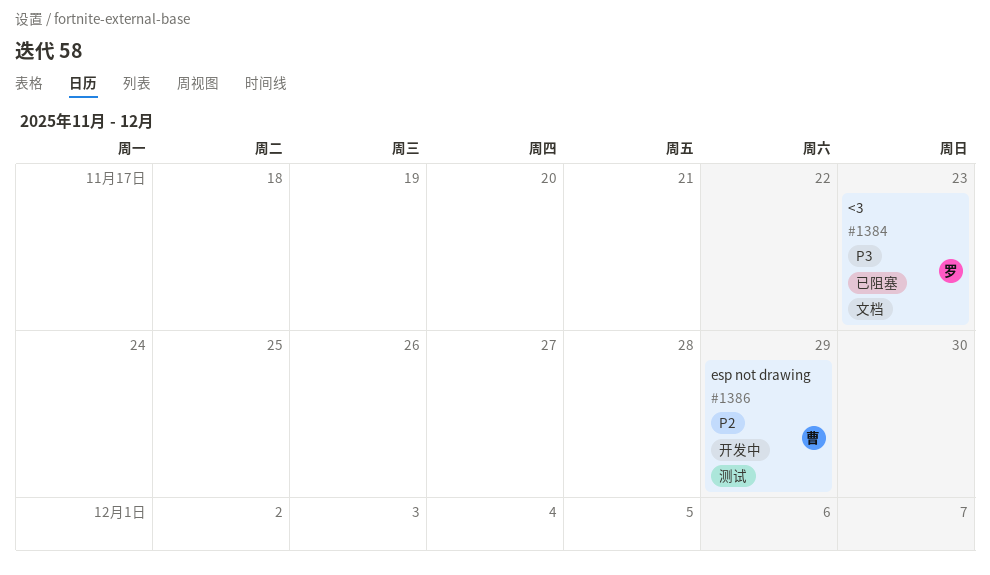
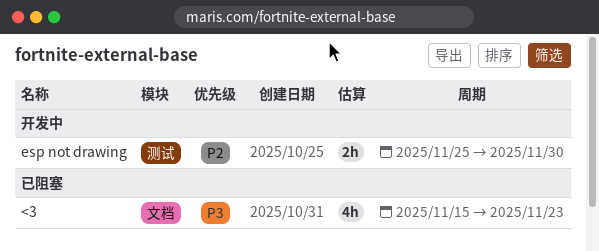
esp not drawing, due: Nov 29 -> Nov 30

